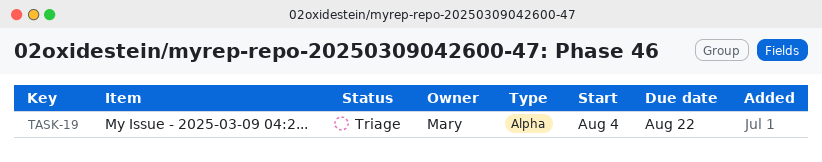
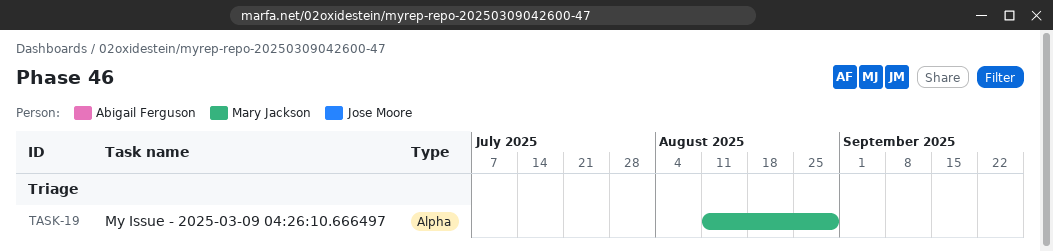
TASK-19, start: Aug 4 -> Aug 11
TASK-19, due: Aug 22 -> Aug 29

